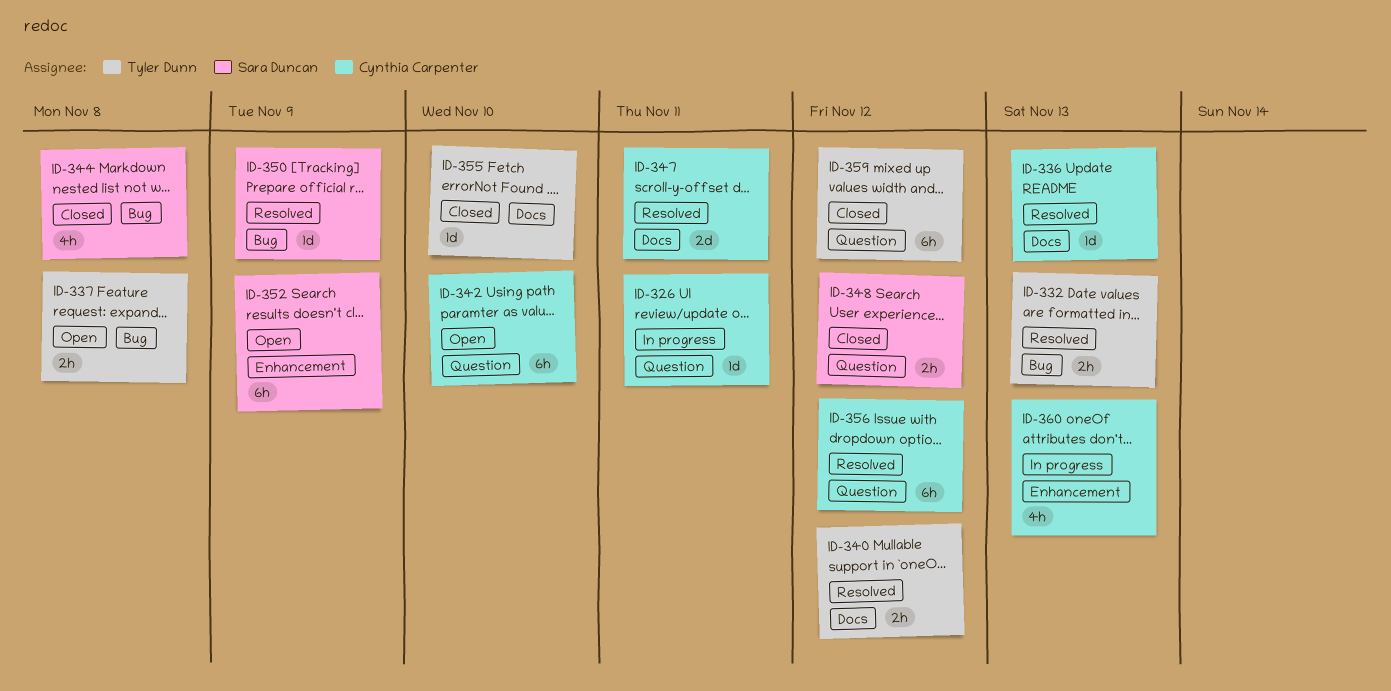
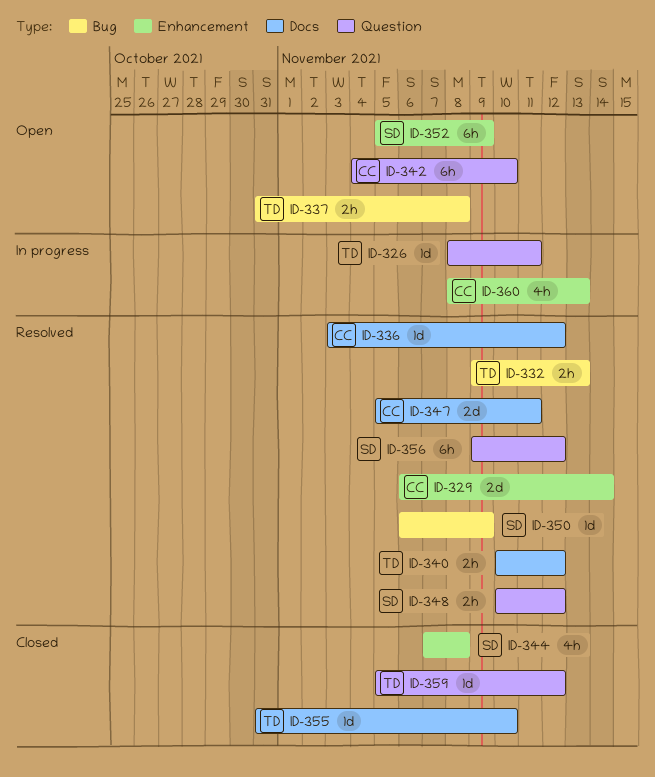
ID-326, owner: Cynthia Carpenter -> Tyler Dunn
ID-329: none -> present
ID-336, due: Nov 13 -> Nov 12
ID-344, label: Bug -> Enhancement
ID-348, status: Closed -> Resolved
ID-356, owner: Cynthia Carpenter -> Sara Duncan
ID-359, estimate: 6h -> 1d

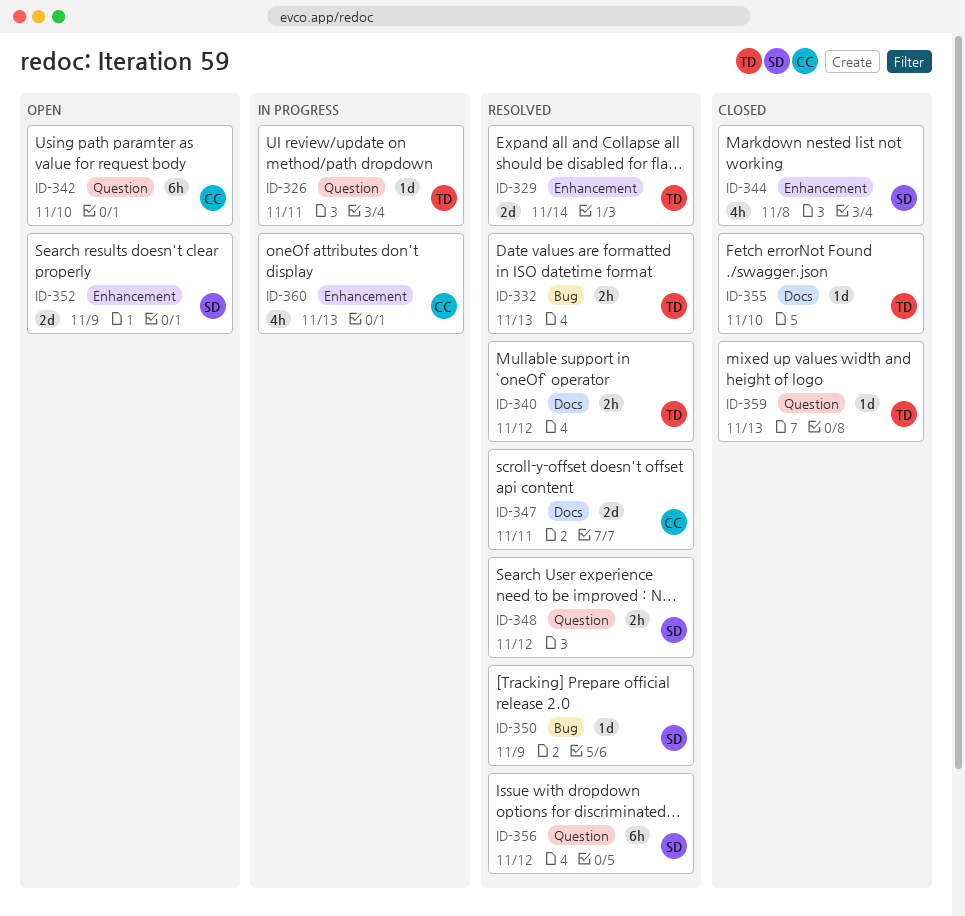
ID-329, owner: CC -> TD
ID-336: present -> none
ID-337: present -> none
ID-352, estimate: 6h -> 2d
ID-359, due: Nov 12 -> Nov 13

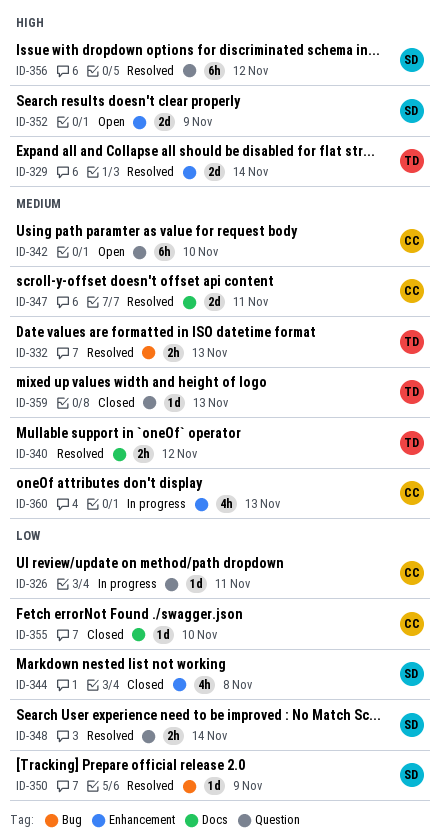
ID-326, owner: TD -> CC
ID-348, due: Nov 12 -> Nov 14
ID-355, owner: TD -> CC

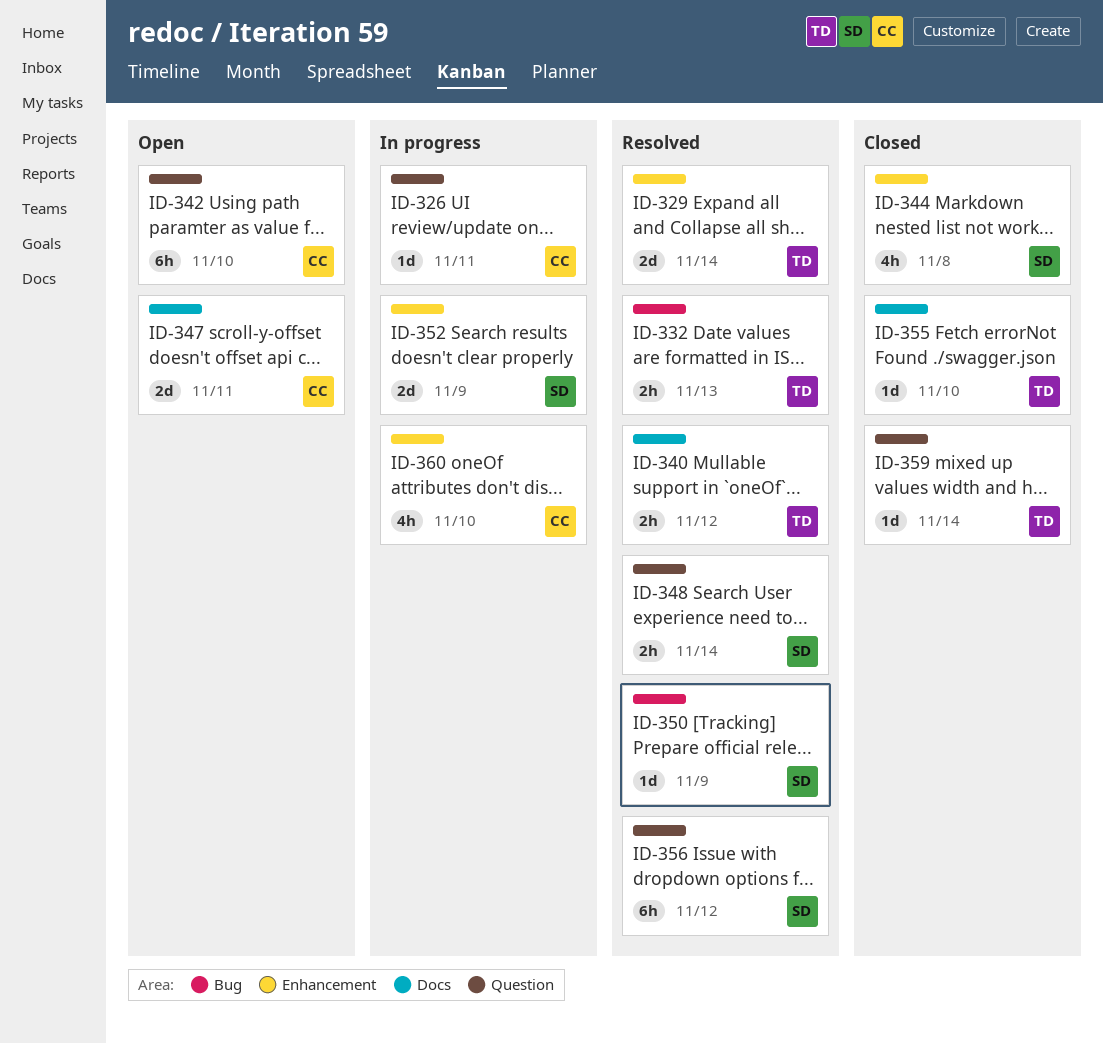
ID-347, status: Resolved -> Open
ID-352, status: Open -> In progress
ID-355, owner: CC -> TD
ID-359, due: Nov 13 -> Nov 14
ID-360, due: Nov 13 -> Nov 10

